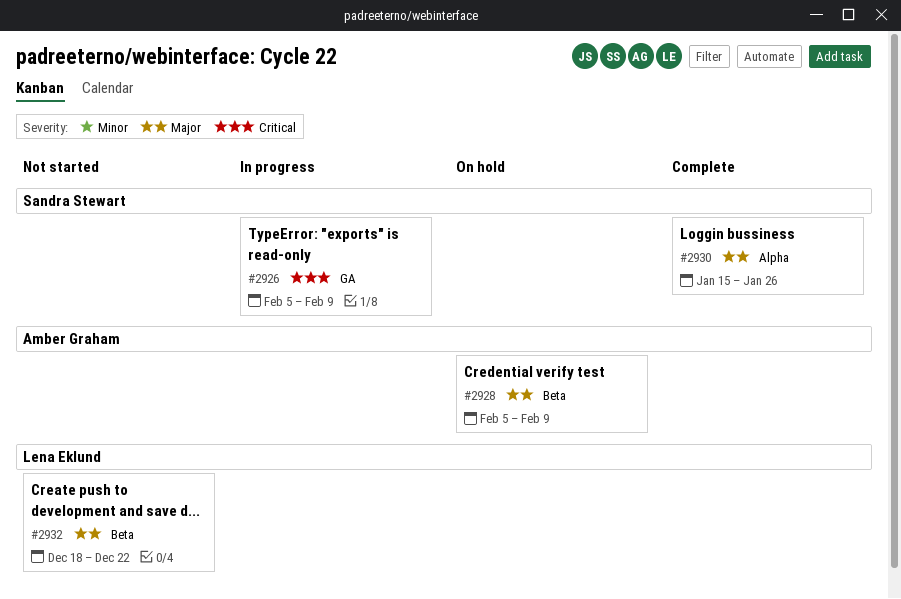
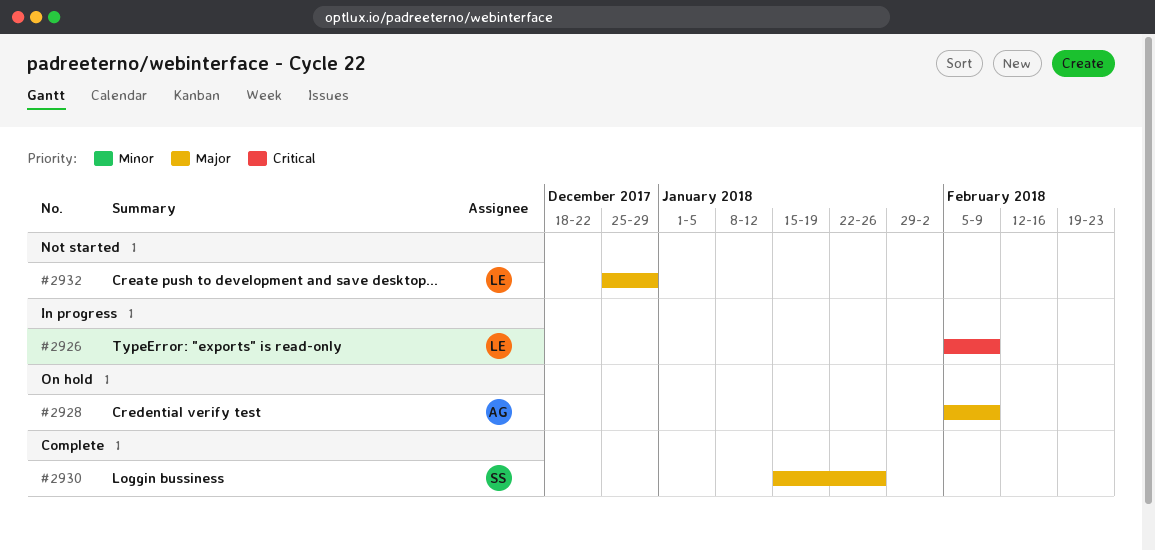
#2926, owner: Sandra Stewart -> Lena Eklund
#2932, start: Dec 18 -> Dec 25
#2932, due: Dec 22 -> Dec 29

